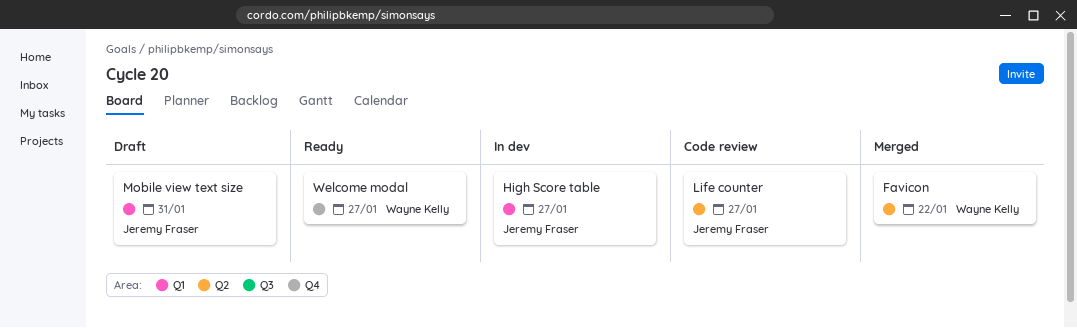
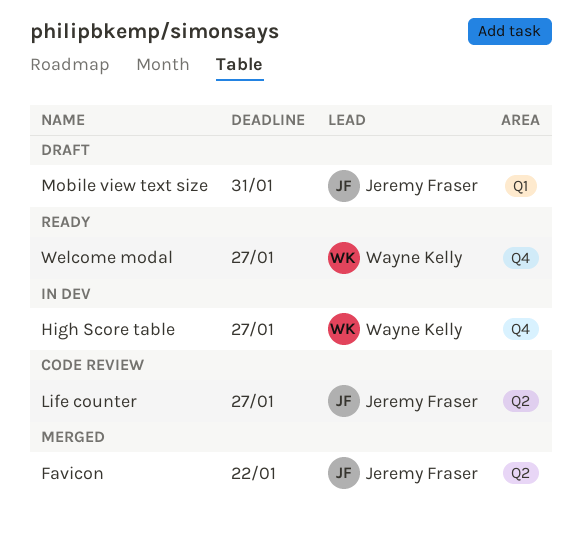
Favicon, owner: Wayne Kelly -> Jeremy Fraser
High Score table, owner: Jeremy Fraser -> Wayne Kelly
High Score table, label: Q1 -> Q4

